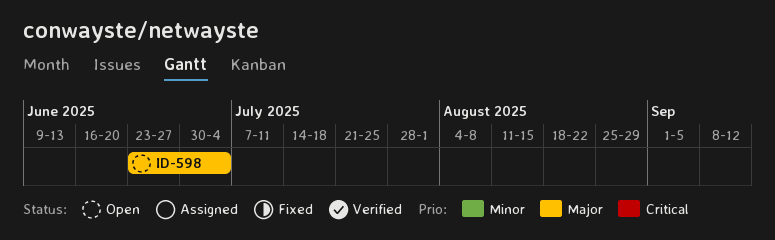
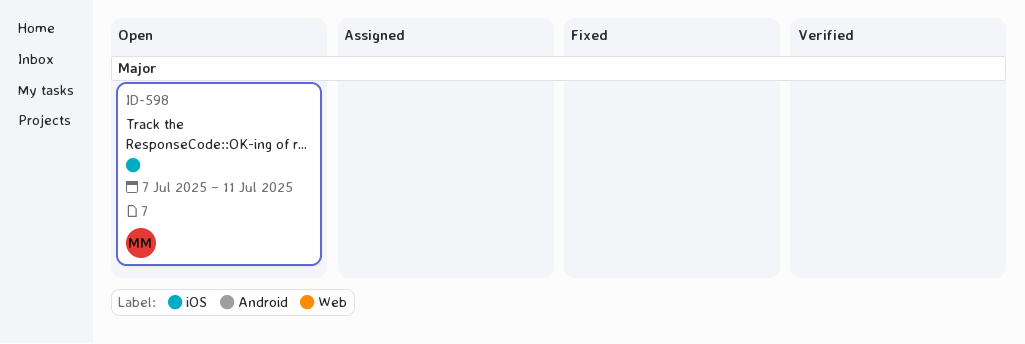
ID-598, start: Jun 23 -> Jul 7
ID-598, due: Jul 4 -> Jul 11

